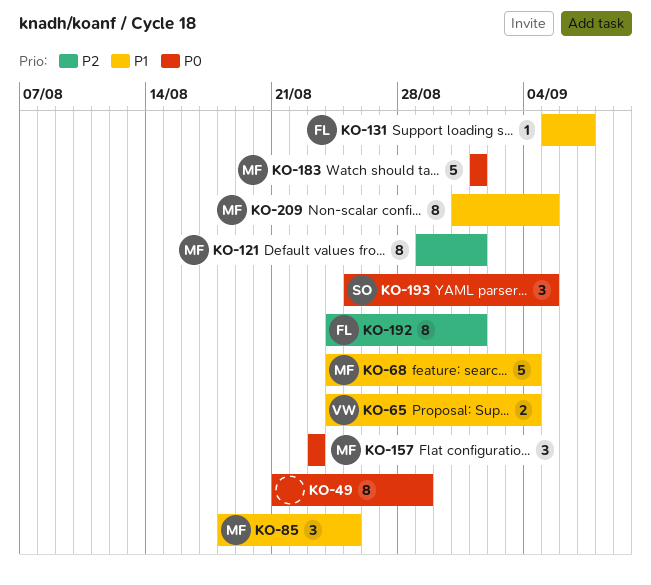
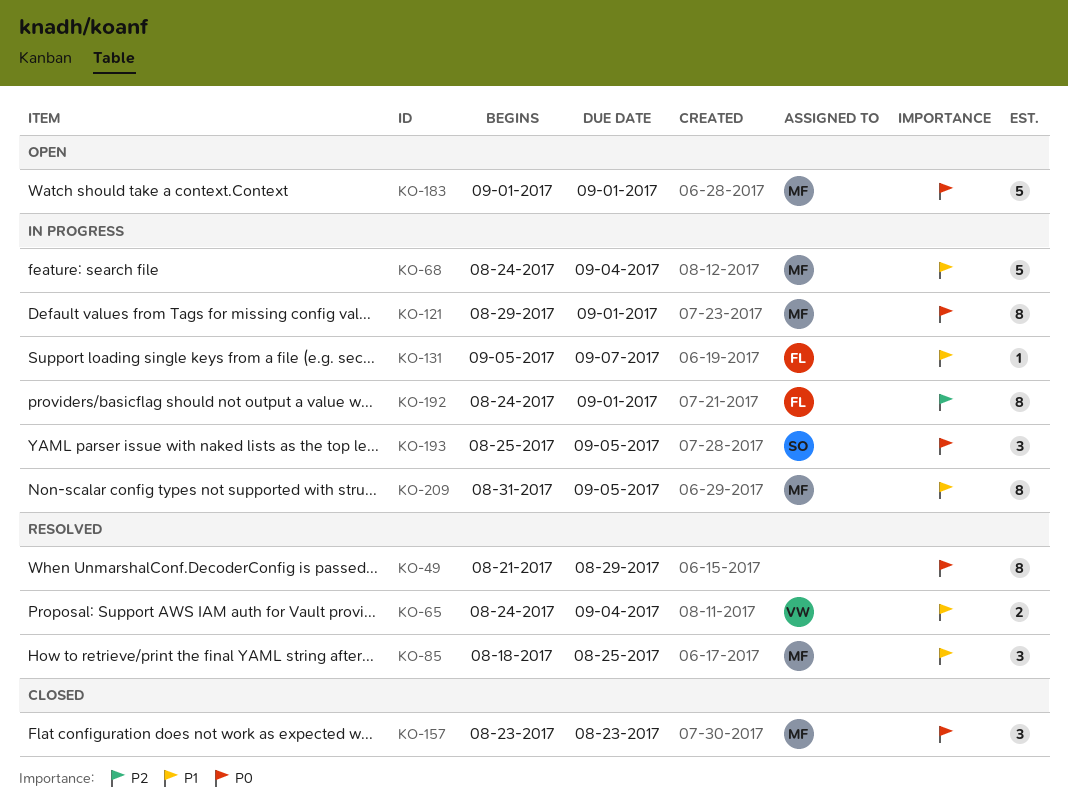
KO-121, priority: P2 -> P0

